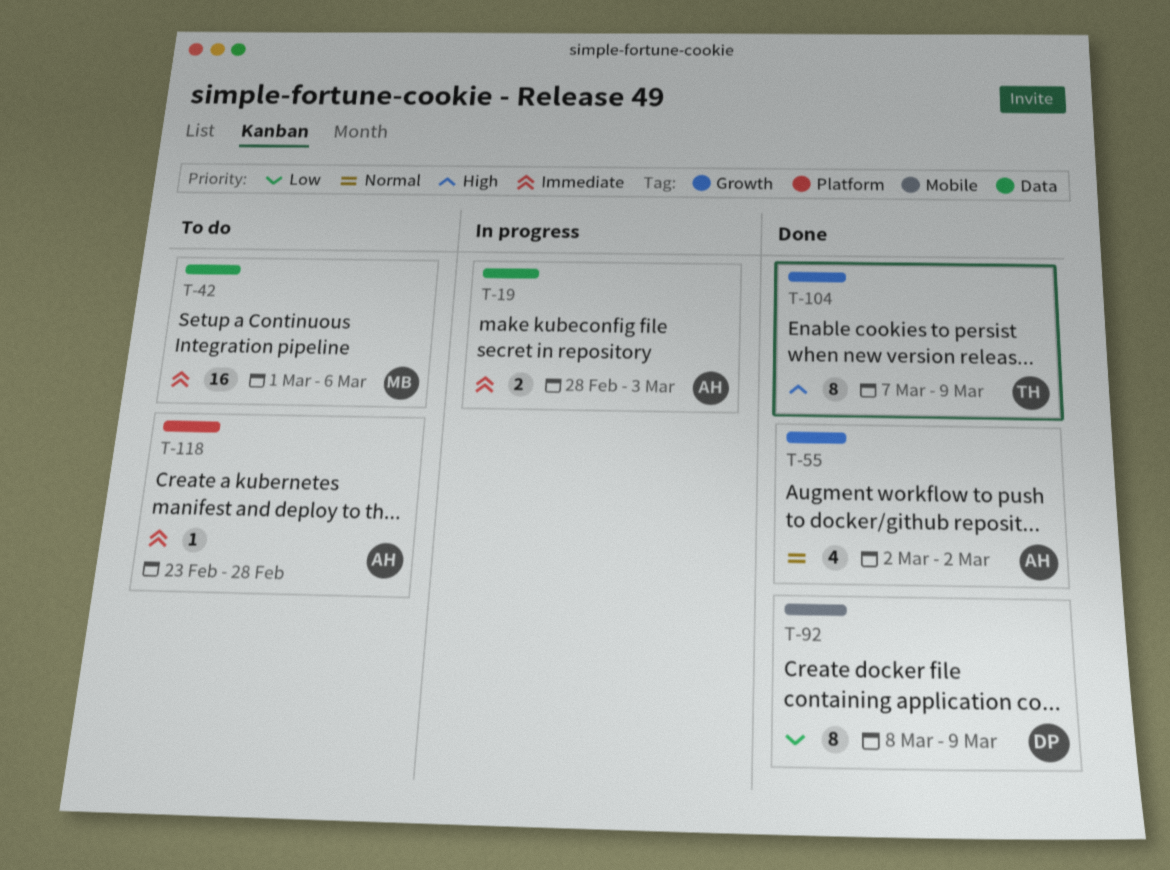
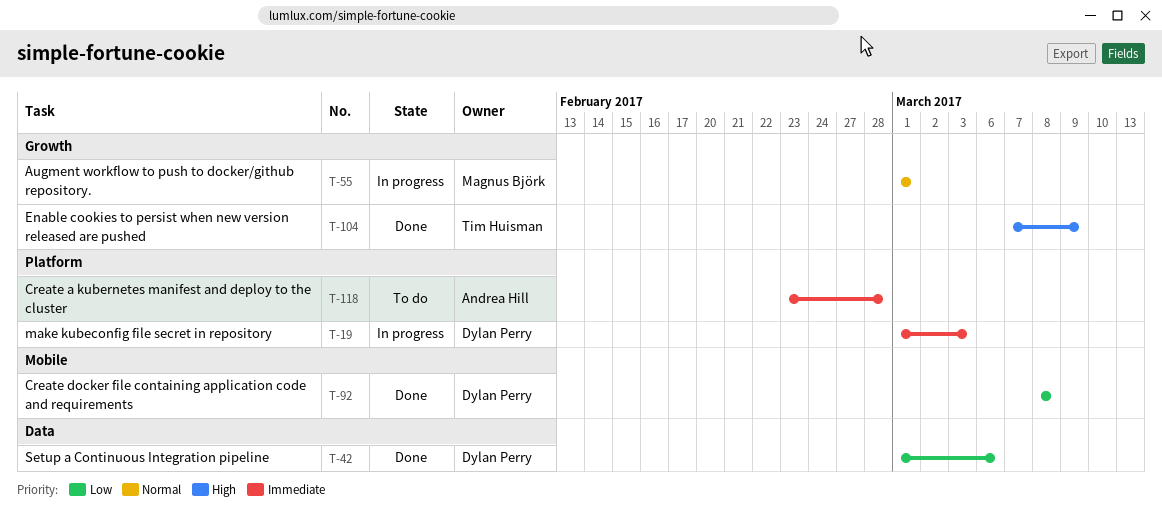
T-19, owner: Andrea Hill -> Dylan Perry
T-19, label: Data -> Platform
T-19, start: Feb 28 -> Mar 1
T-42, status: To do -> Done
T-42, owner: Magnus Björk -> Dylan Perry
T-42, priority: Immediate -> Low
T-55, status: Done -> In progress
T-55, owner: Andrea Hill -> Magnus Björk
T-55, start: Mar 2 -> Mar 1
T-55, due: Mar 2 -> Mar 1
T-92, due: Mar 9 -> Mar 8

